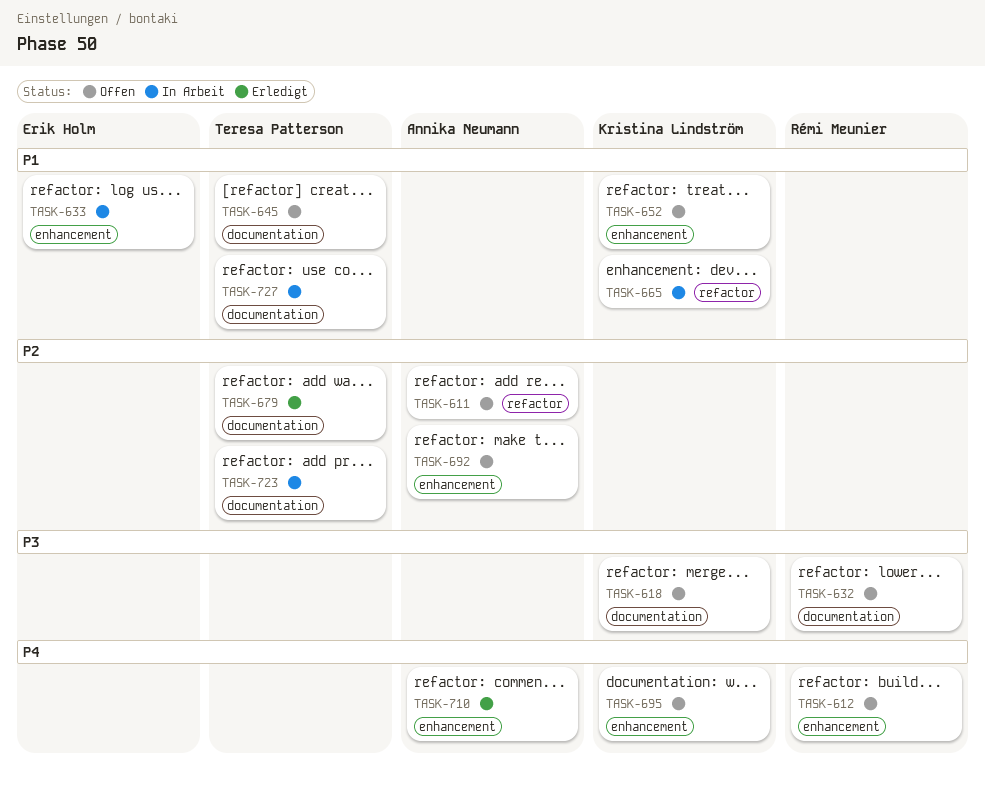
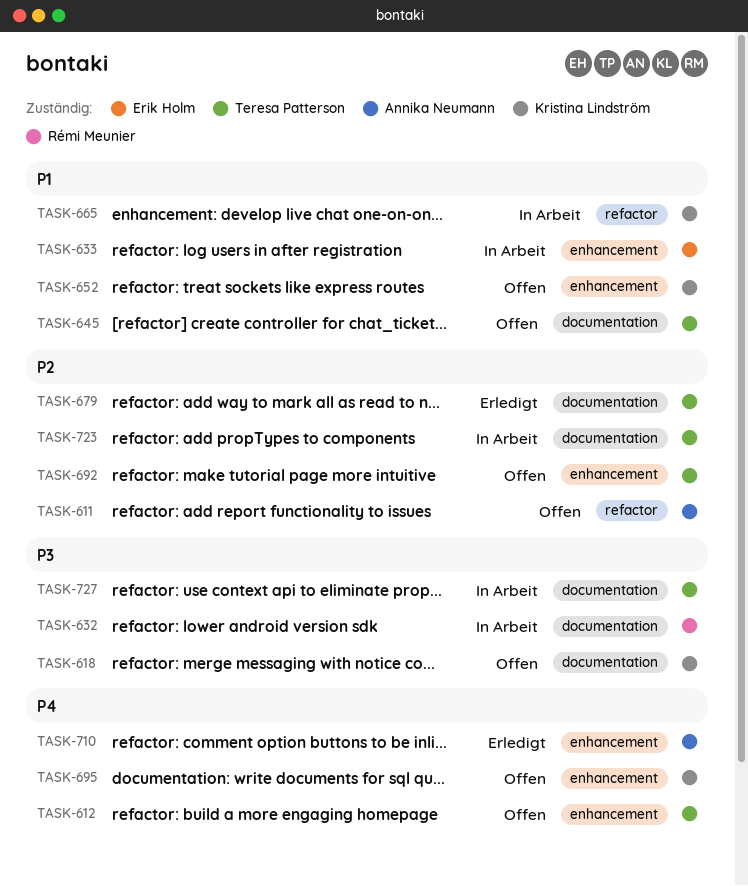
TASK-612, owner: Rémi Meunier -> Teresa Patterson
TASK-632, status: Offen -> In Arbeit
TASK-692, owner: Annika Neumann -> Teresa Patterson
TASK-727, priority: P1 -> P3

